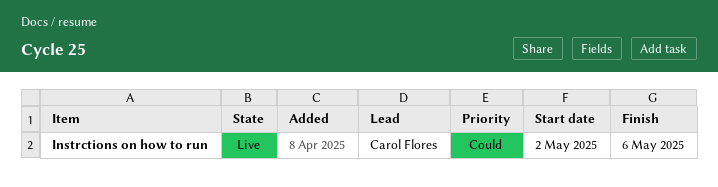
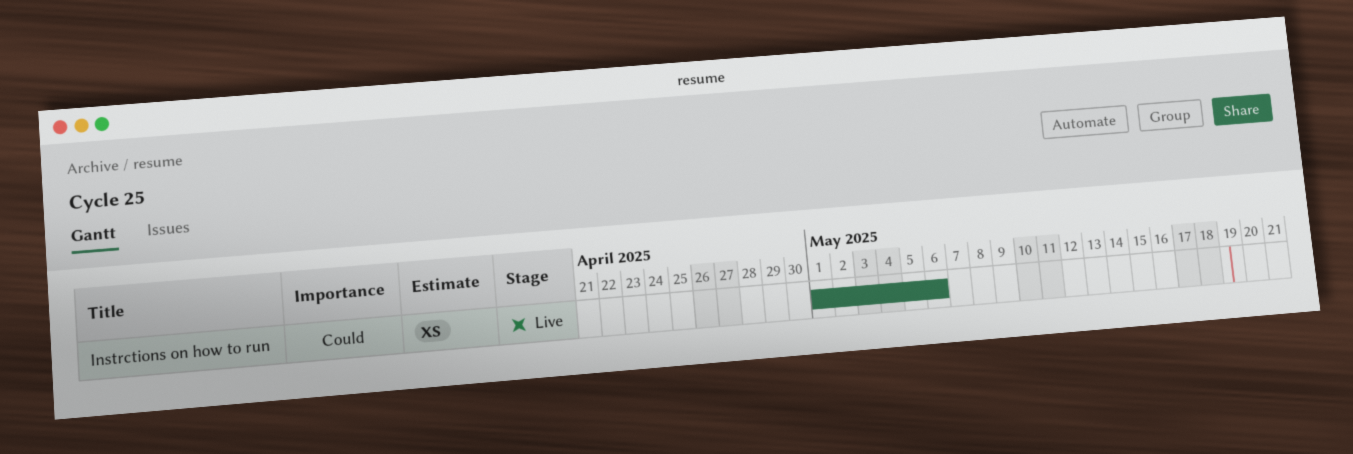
Instrctions on how to run, start: May 2 -> May 1

